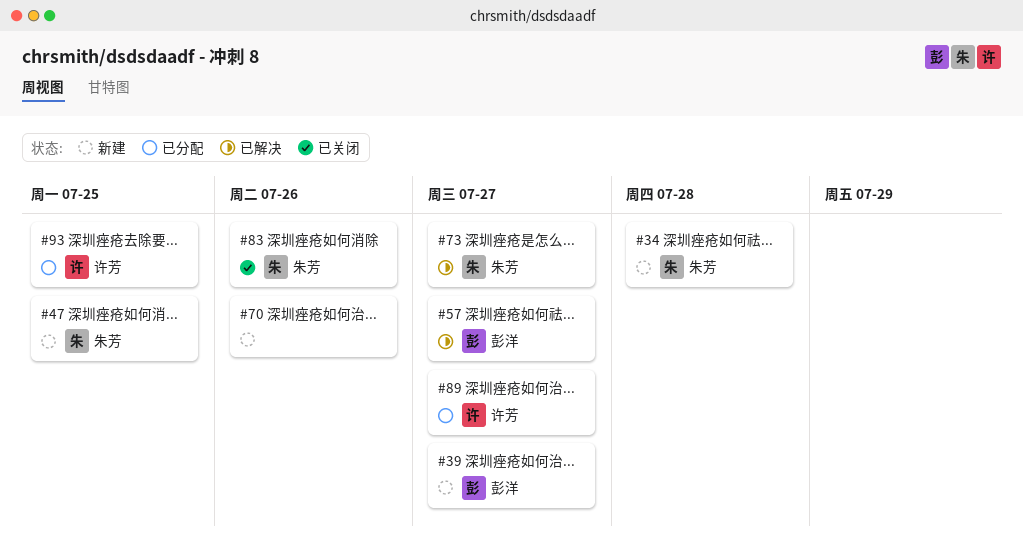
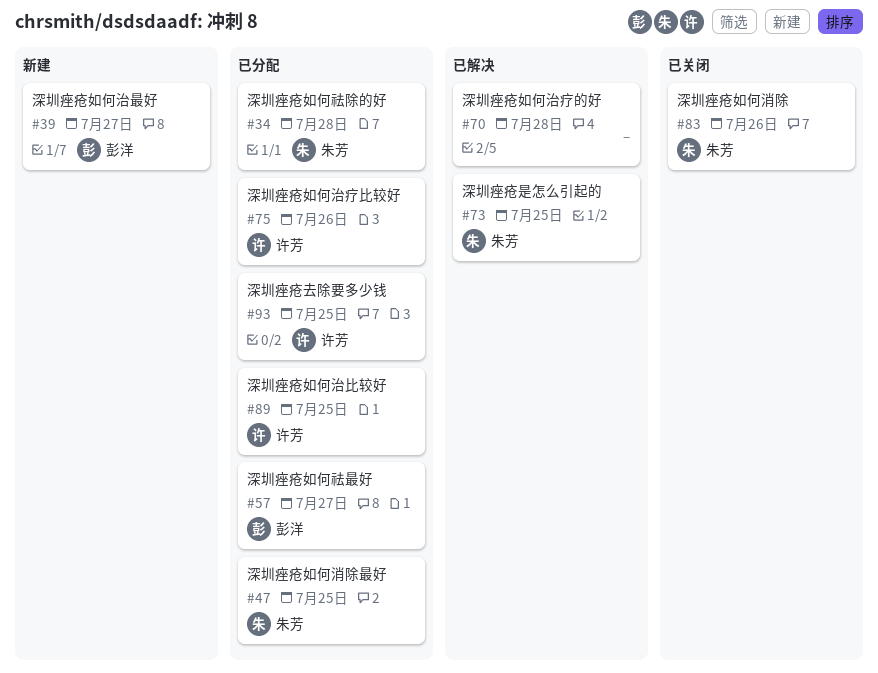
#34, status: 新建 -> 已分配
#47, status: 新建 -> 已分配
#57, status: 已解决 -> 已分配
#70, status: 新建 -> 已解决
#70, due: Jul 26 -> Jul 28
#73, due: Jul 27 -> Jul 25
#75: none -> present
#89, due: Jul 27 -> Jul 25

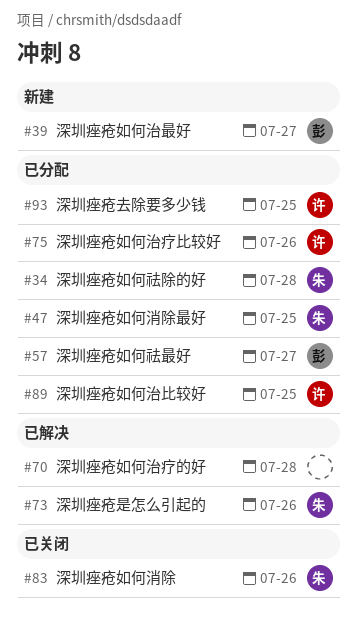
#73, due: Jul 25 -> Jul 26

